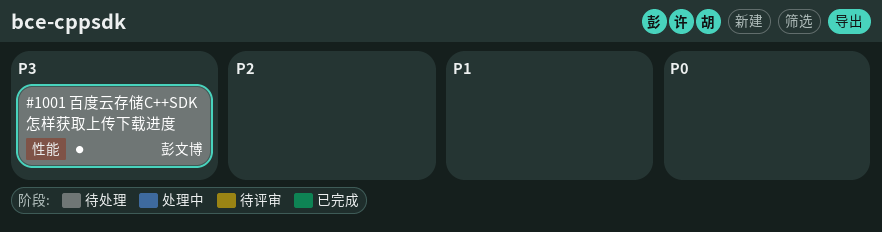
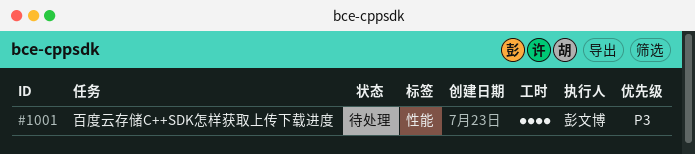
#1001, estimate: 1 -> 4

